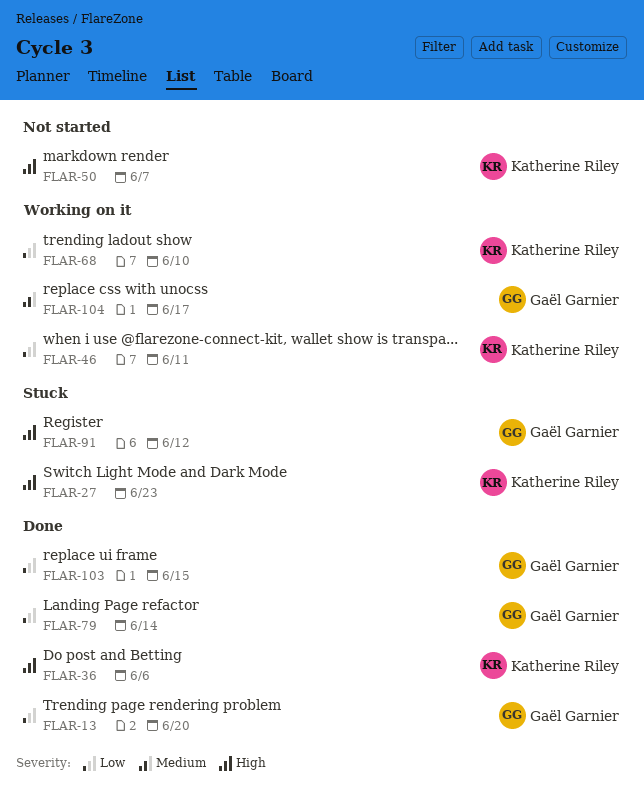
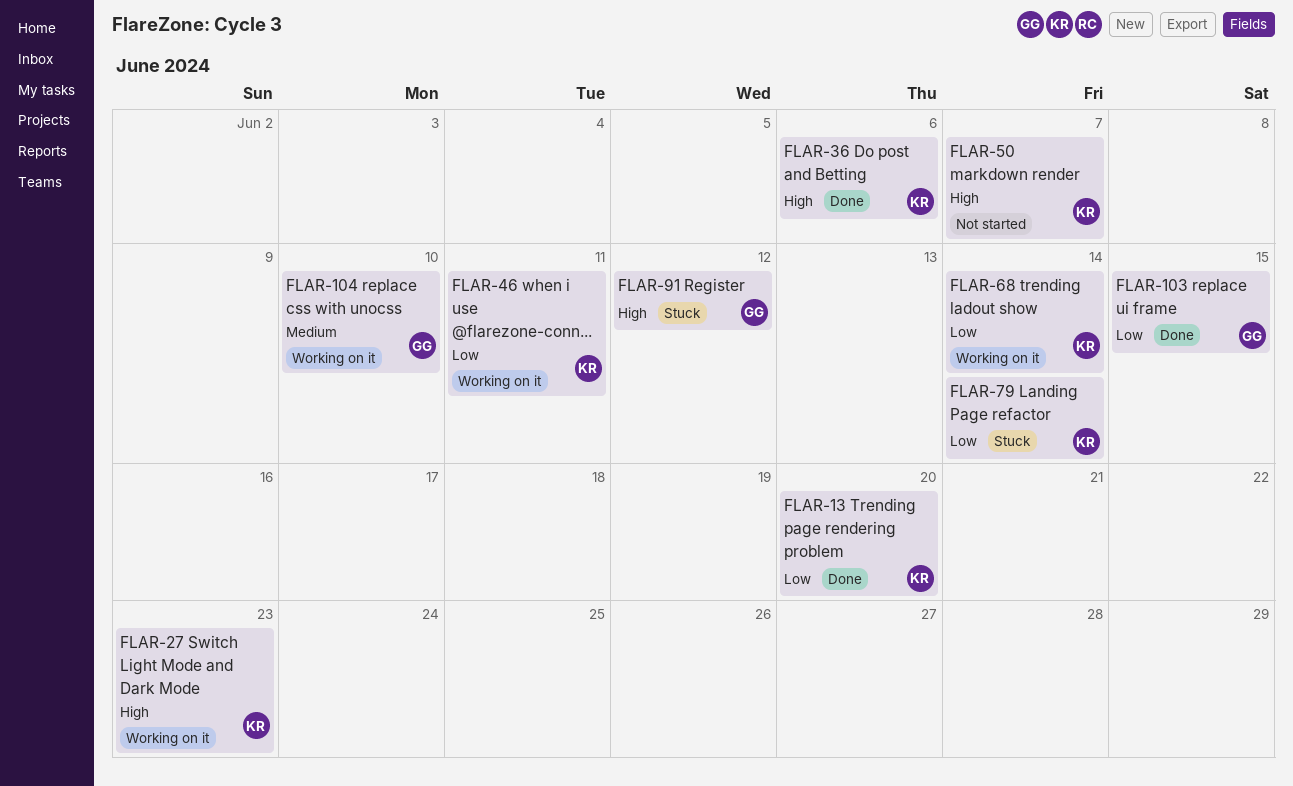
FLAR-13, owner: Gaël Garnier -> Katherine Riley
FLAR-27, status: Stuck -> Working on it
FLAR-68, due: Jun 10 -> Jun 14
FLAR-79, status: Done -> Stuck
FLAR-79, owner: Gaël Garnier -> Katherine Riley
FLAR-104, due: Jun 17 -> Jun 10

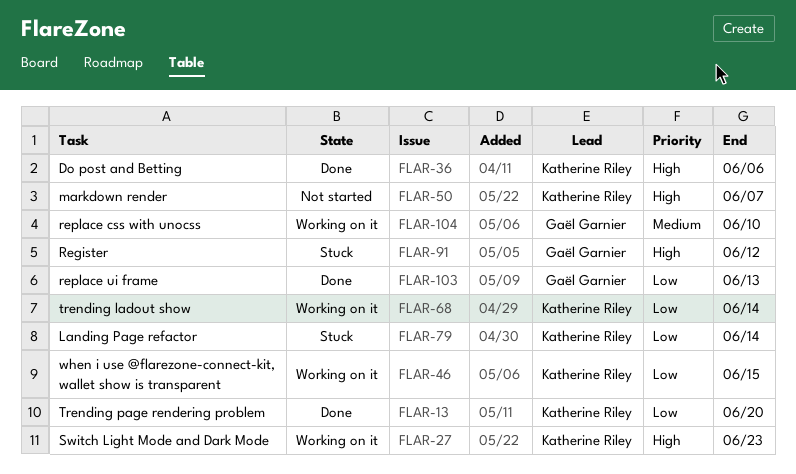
FLAR-46, due: Jun 11 -> Jun 15
FLAR-103, due: Jun 15 -> Jun 13

